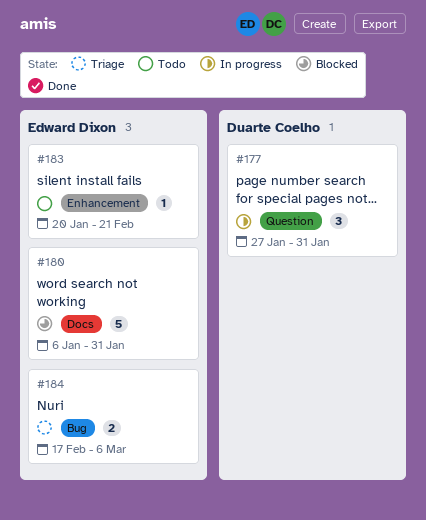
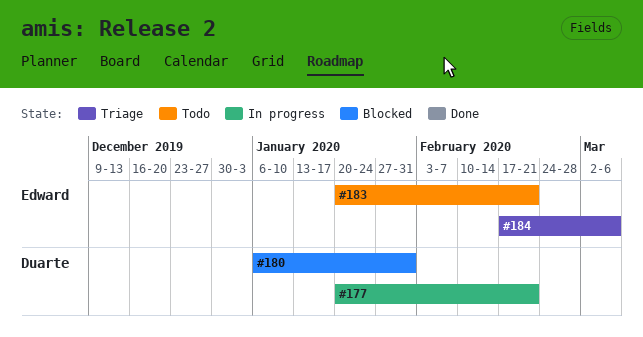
#177, start: Jan 27 -> Jan 20
#177, due: Jan 31 -> Feb 21
#180, owner: Edward Dixon -> Duarte Coelho

